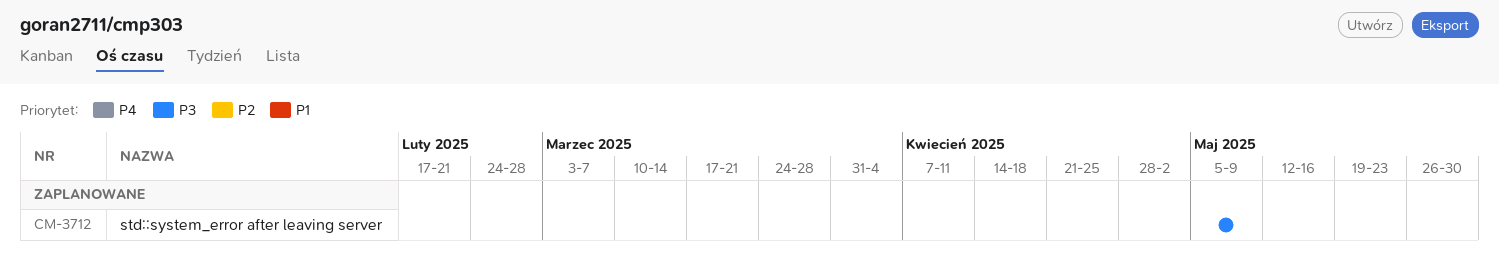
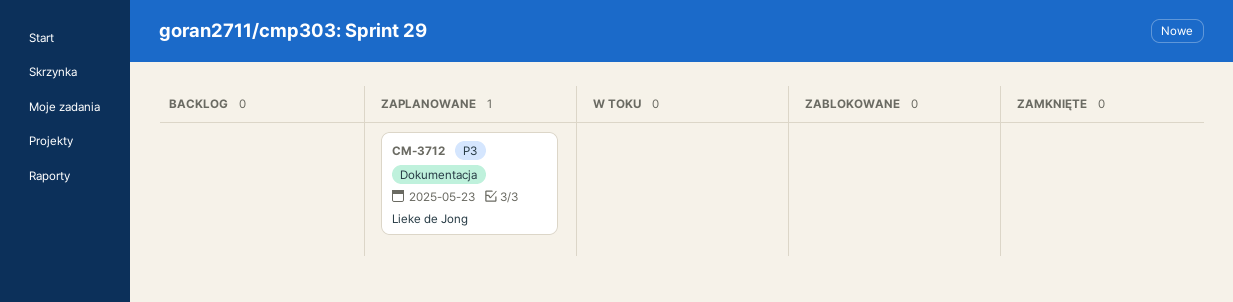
CM-3712, due: May 9 -> May 23

